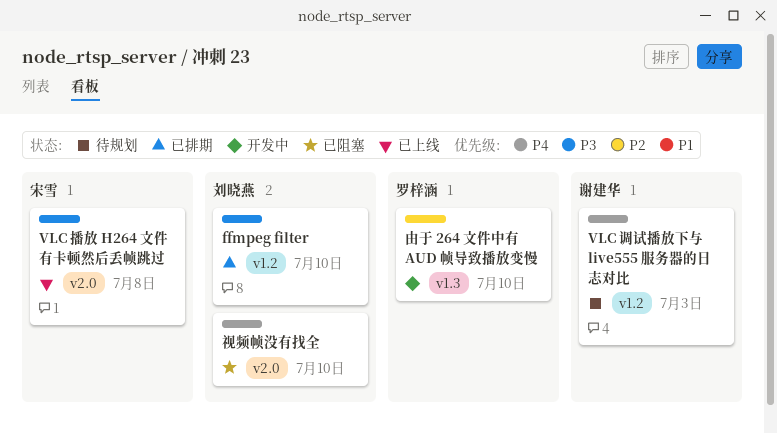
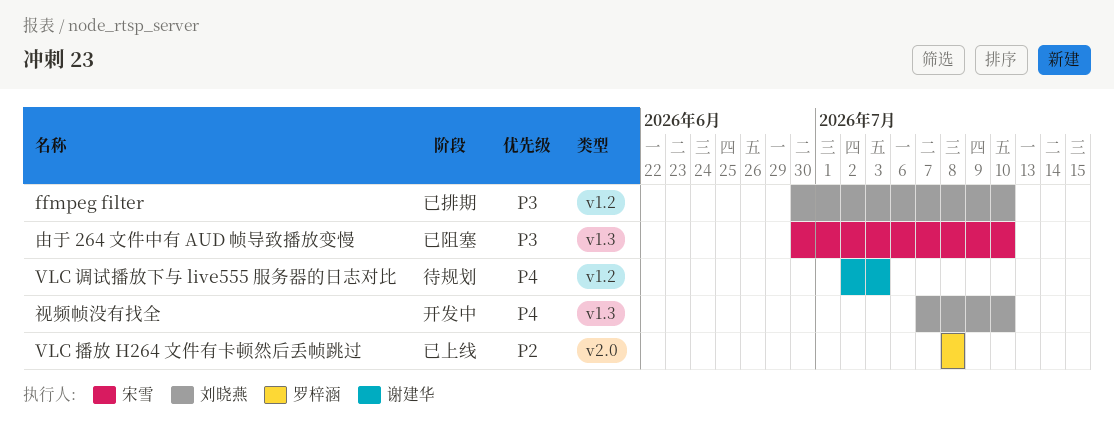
VLC 播放 H264 文件有卡顿然后丢帧跳过, owner: 宋雪 -> 罗梓涵
VLC 播放 H264 文件有卡顿然后丢帧跳过, priority: P3 -> P2
由于 264 文件中有 AUD 帧导致播放变慢, status: 开发中 -> 已阻塞
由于 264 文件中有 AUD 帧导致播放变慢, owner: 罗梓涵 -> 宋雪
由于 264 文件中有 AUD 帧导致播放变慢, priority: P2 -> P3
视频帧没有找全, status: 已阻塞 -> 开发中
视频帧没有找全, label: v2.0 -> v1.3

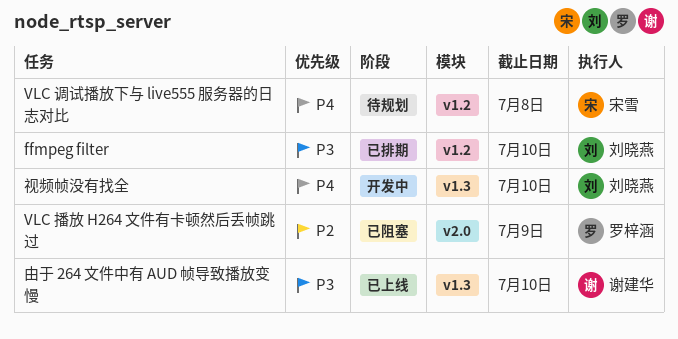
VLC 播放 H264 文件有卡顿然后丢帧跳过, status: 已上线 -> 已阻塞
VLC 播放 H264 文件有卡顿然后丢帧跳过, due: Jul 8 -> Jul 9
VLC 调试播放下与 live555 服务器的日志对比, owner: 谢建华 -> 宋雪
VLC 调试播放下与 live555 服务器的日志对比, due: Jul 3 -> Jul 8
由于 264 文件中有 AUD 帧导致播放变慢, status: 已阻塞 -> 已上线
由于 264 文件中有 AUD 帧导致播放变慢, owner: 宋雪 -> 谢建华

